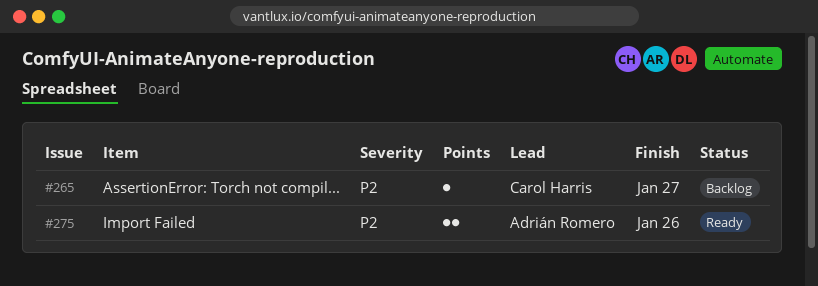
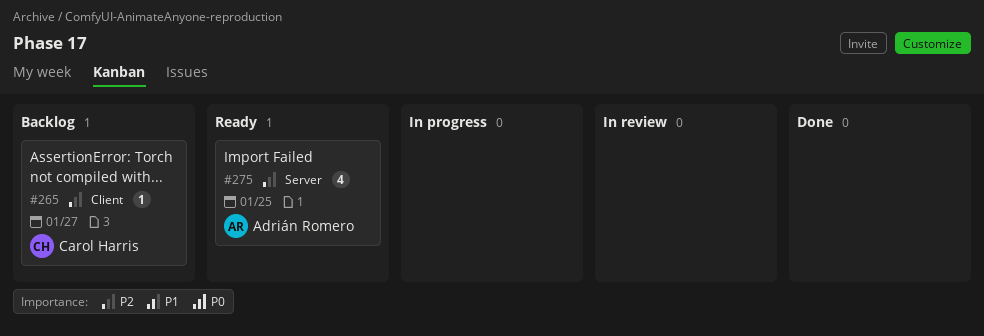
#275, estimate: 2 -> 4
#275, due: Jan 26 -> Jan 25

